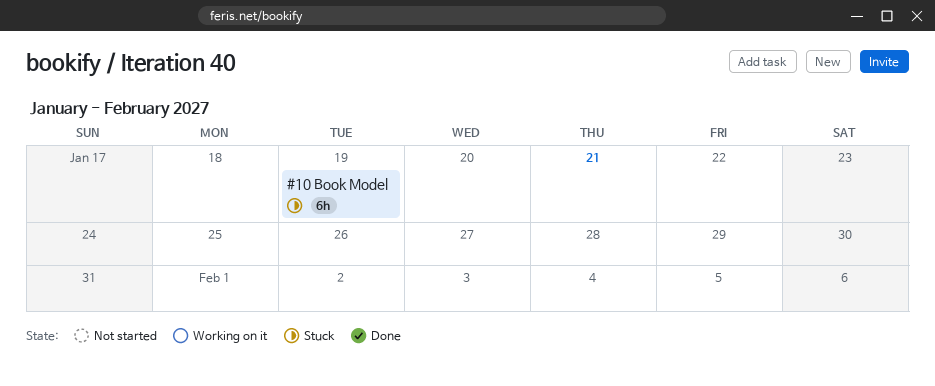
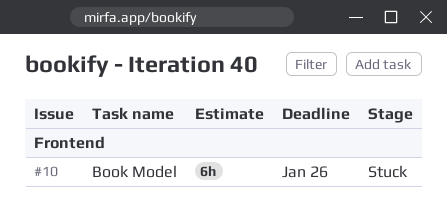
#10, due: Jan 19 -> Jan 26

